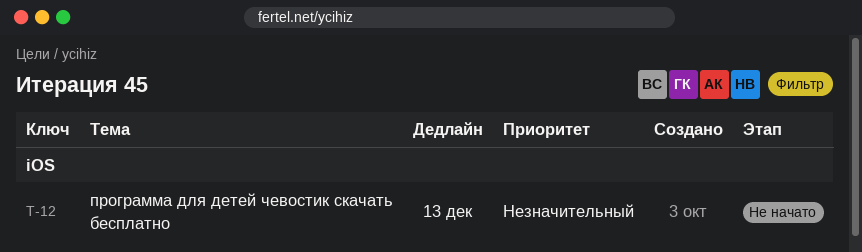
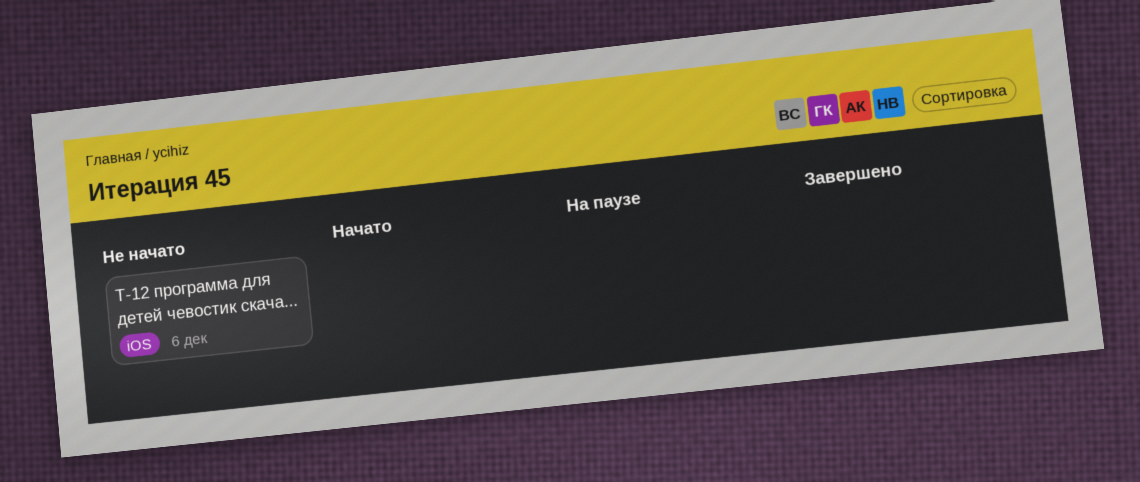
T-12, due: Dec 13 -> Dec 6

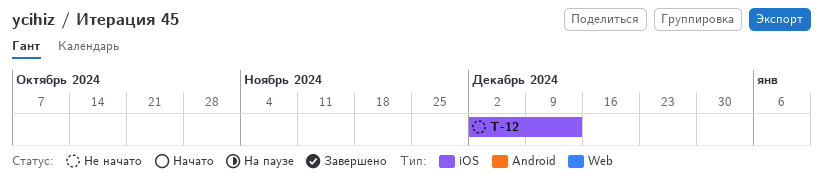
T-12, due: Dec 6 -> Dec 13

